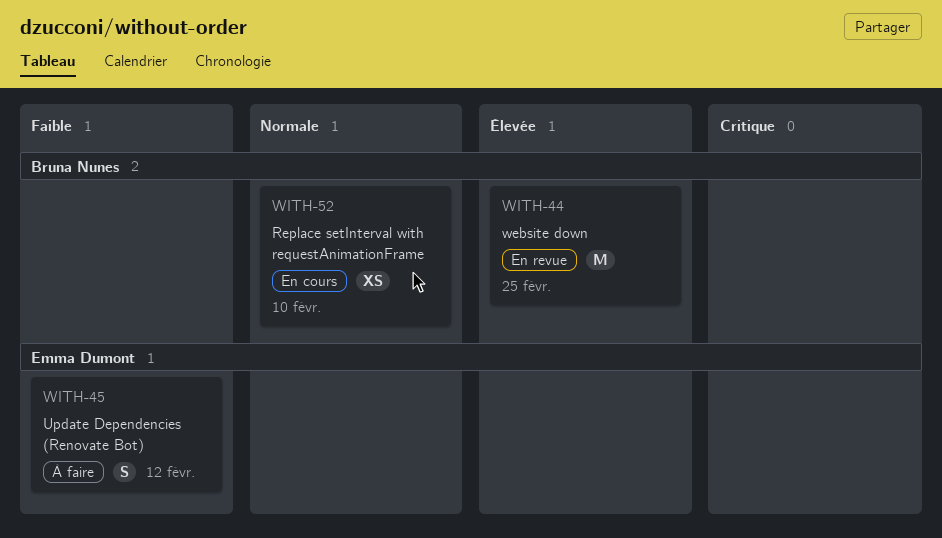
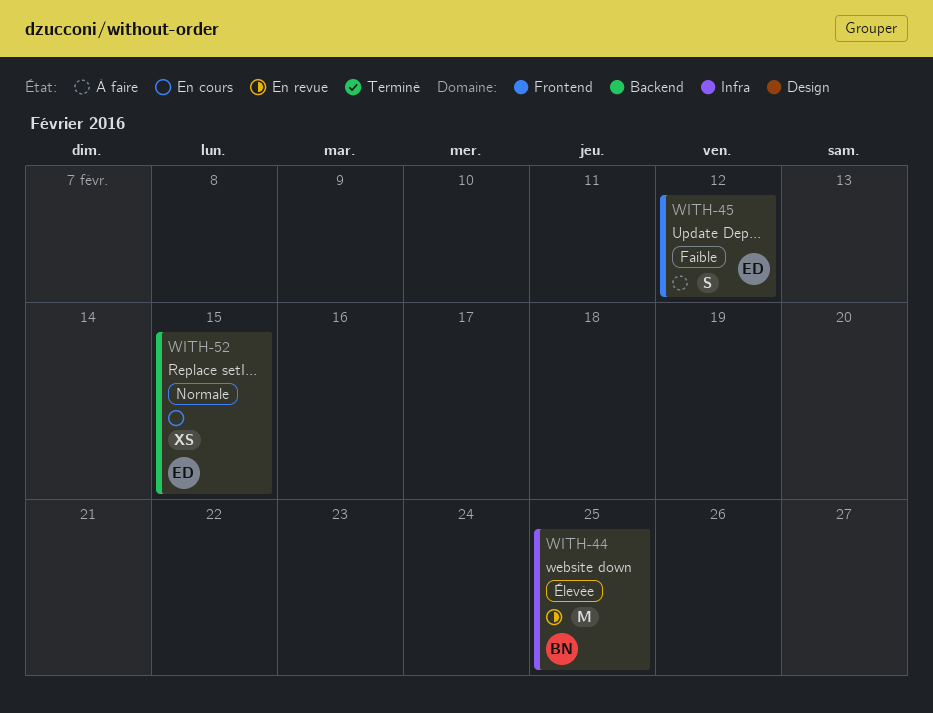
WITH-52, owner: Bruna Nunes -> Emma Dumont
WITH-52, due: Feb 10 -> Feb 15

